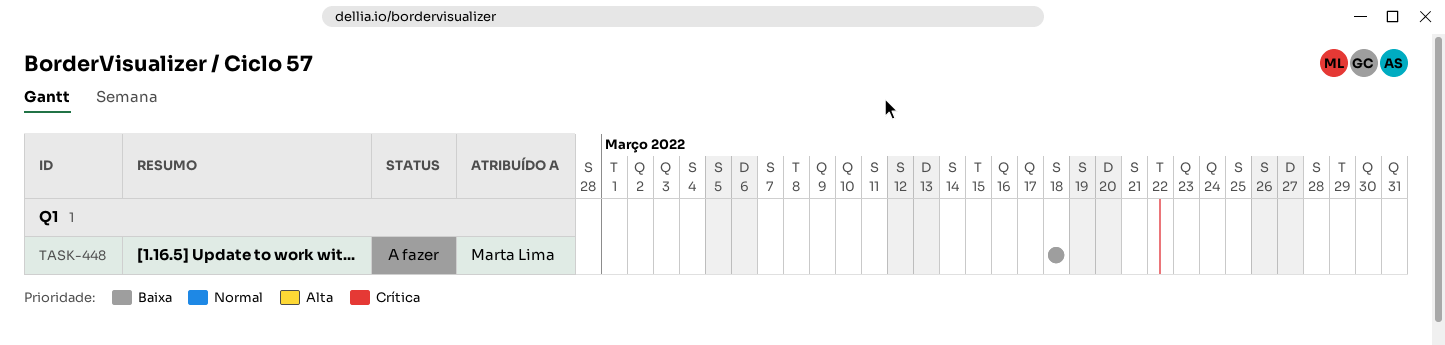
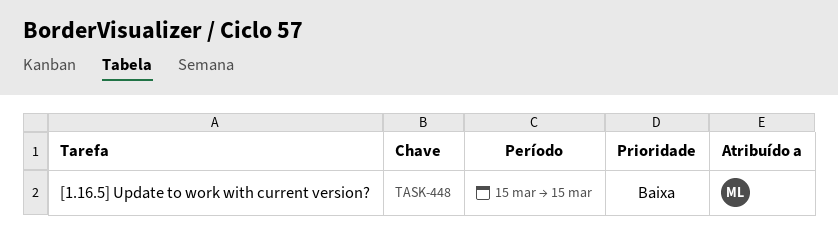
TASK-448, start: Mar 18 -> Mar 15
TASK-448, due: Mar 18 -> Mar 15

